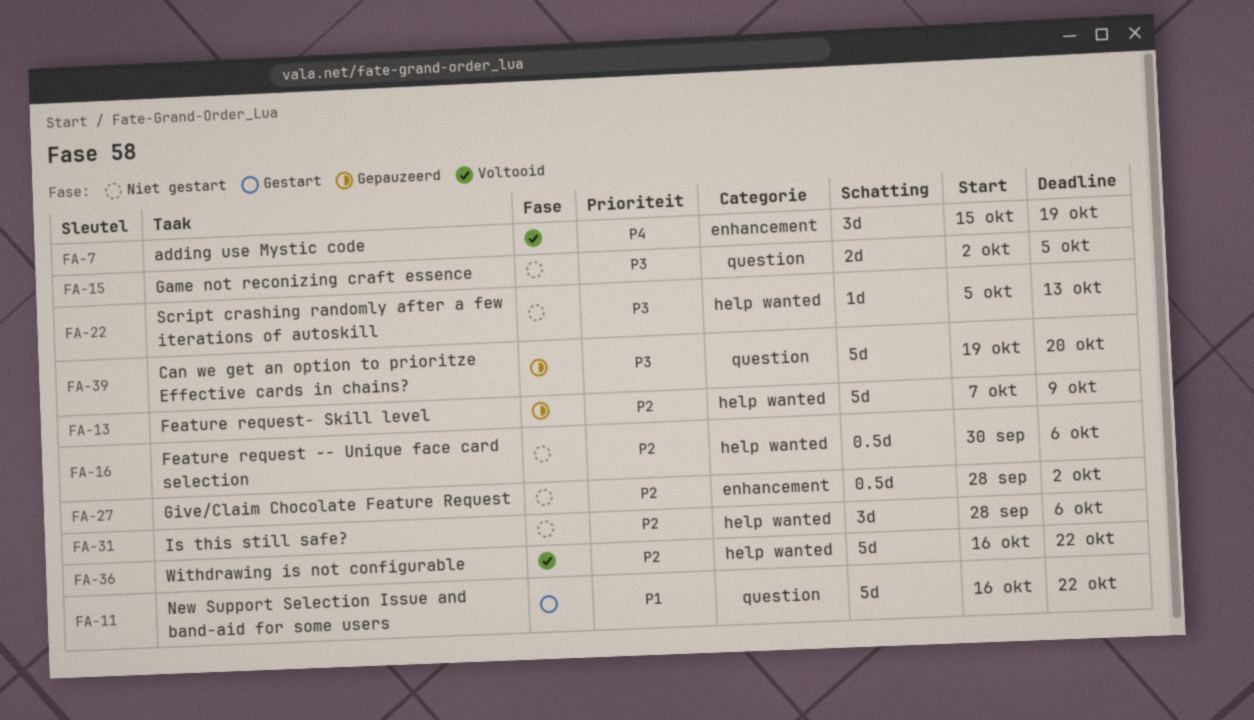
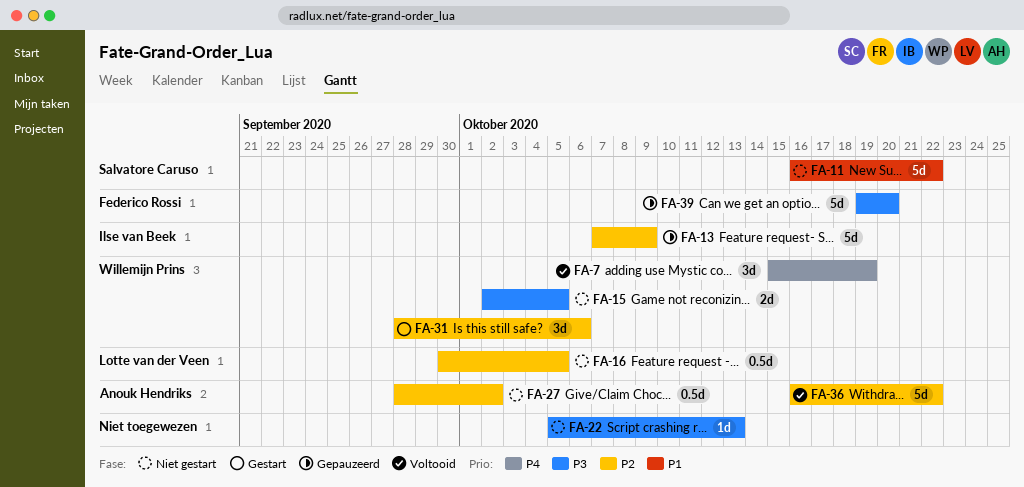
FA-11, status: Gestart -> Niet gestart
FA-16, due: Oct 6 -> Oct 5
FA-31, status: Niet gestart -> Gestart

